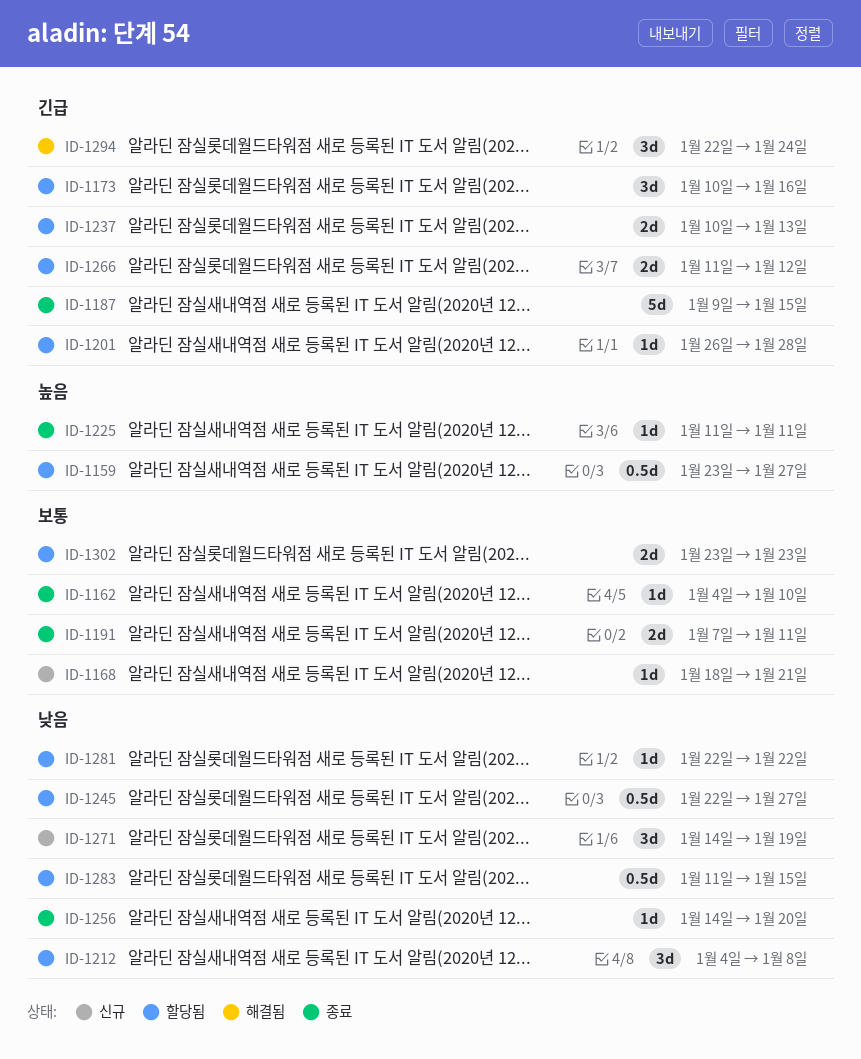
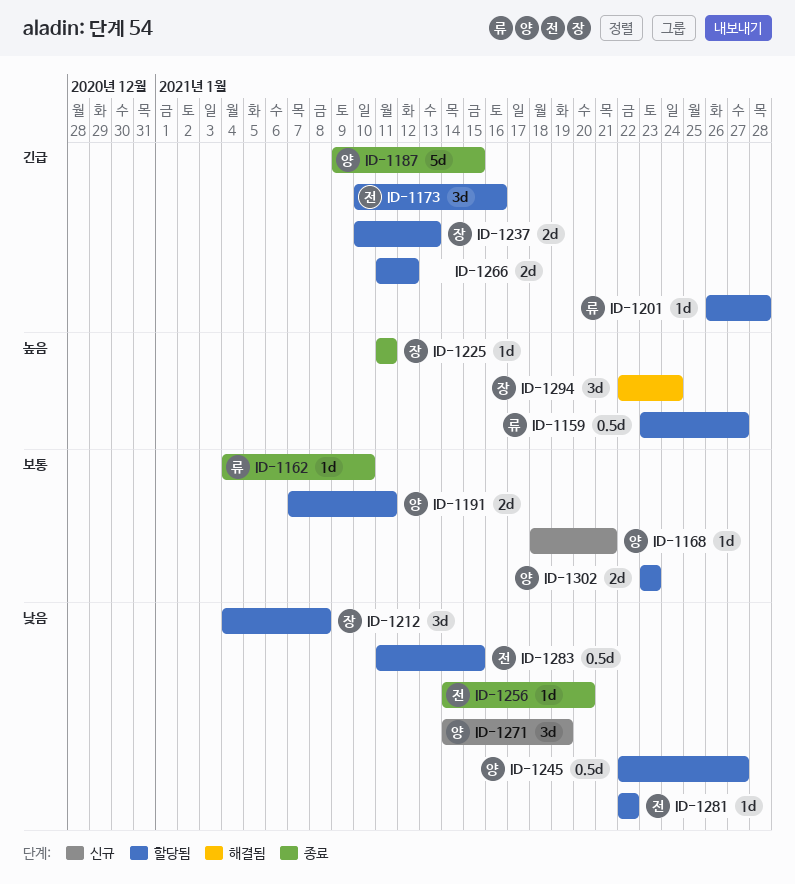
ID-1191, status: 종료 -> 할당됨
ID-1294, priority: 긴급 -> 높음

